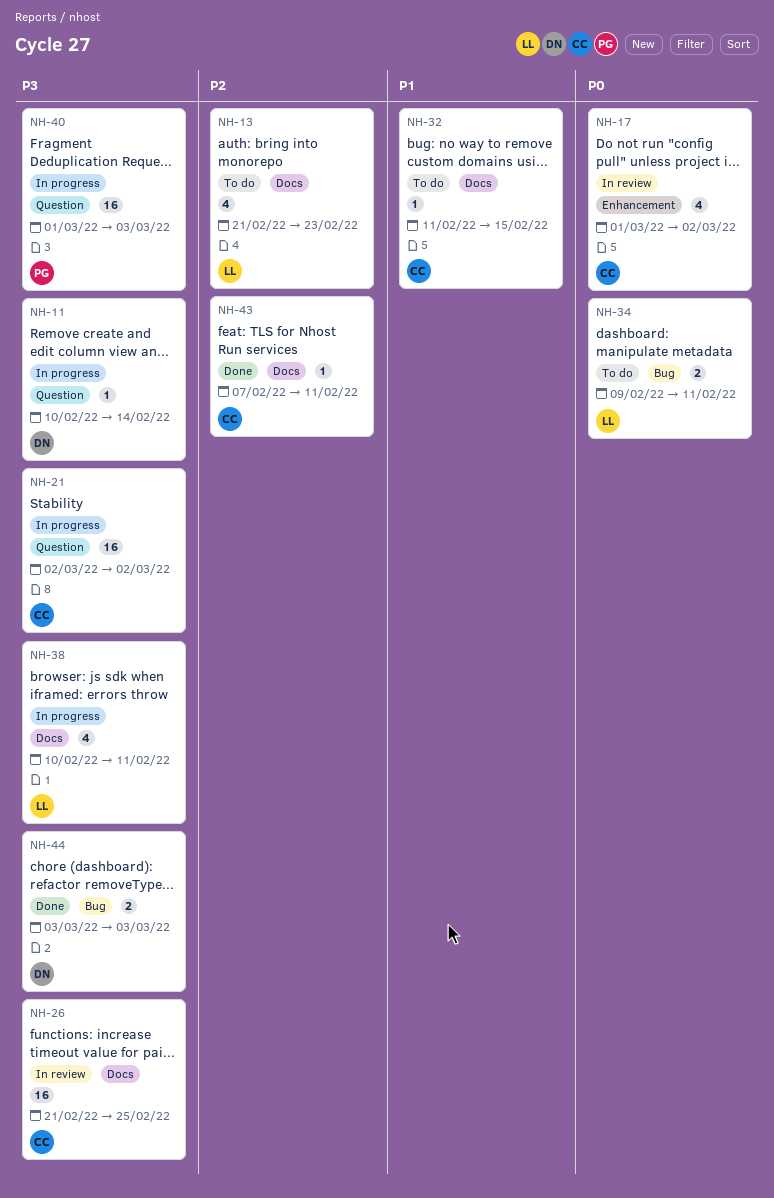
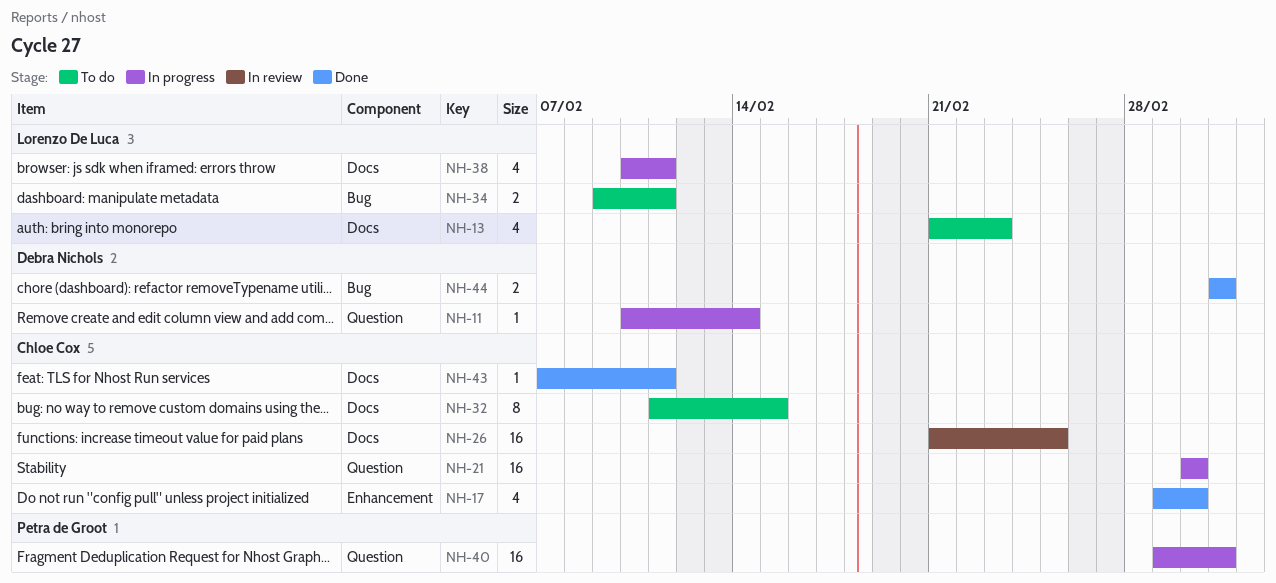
NH-17, status: In review -> Done
NH-32, estimate: 1 -> 8

